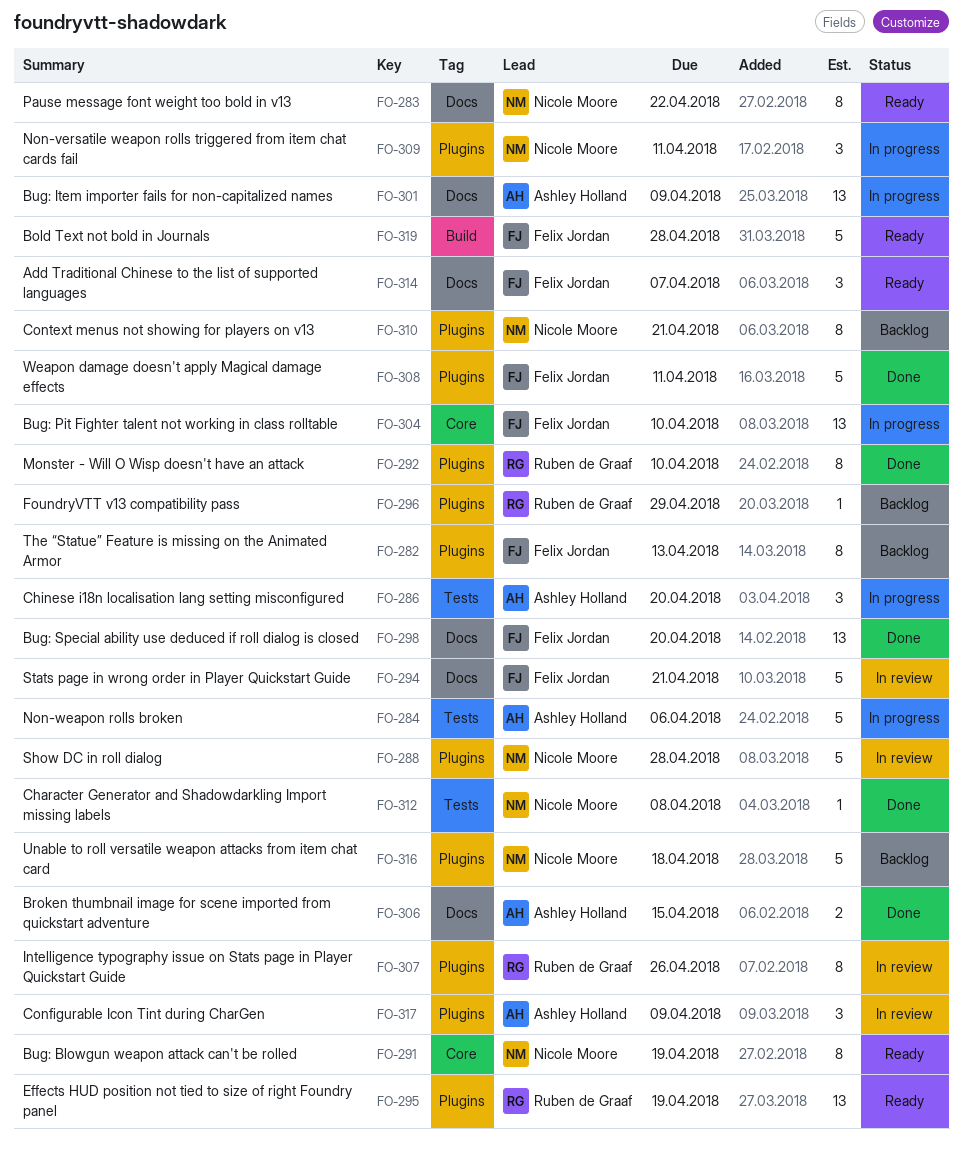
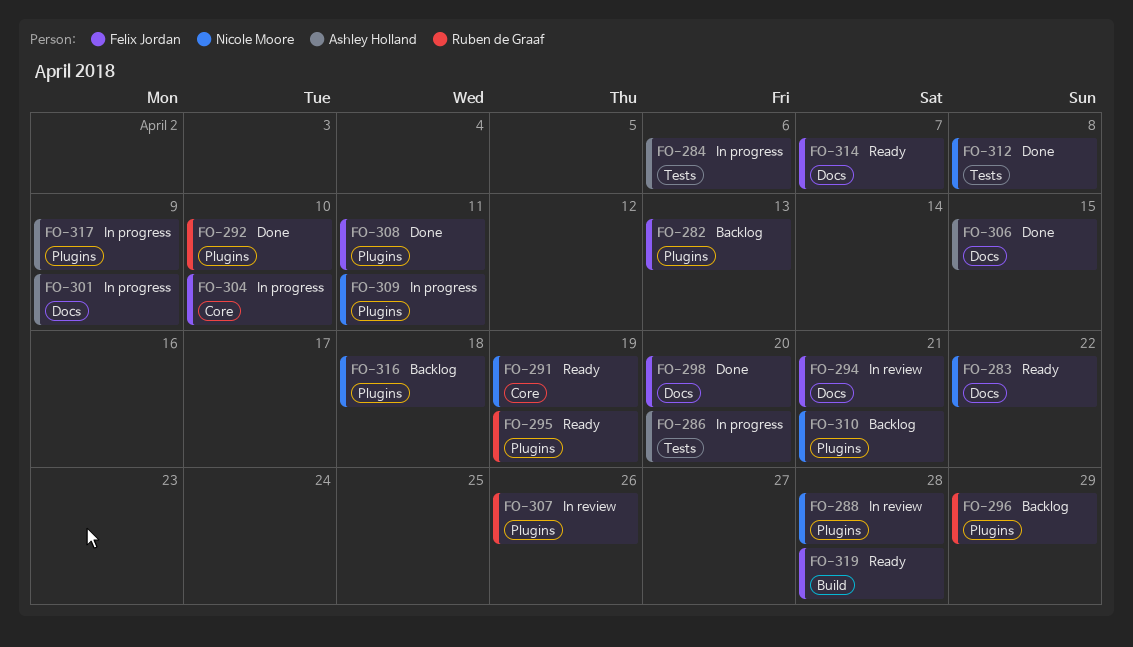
FO-317, status: In review -> In progress

